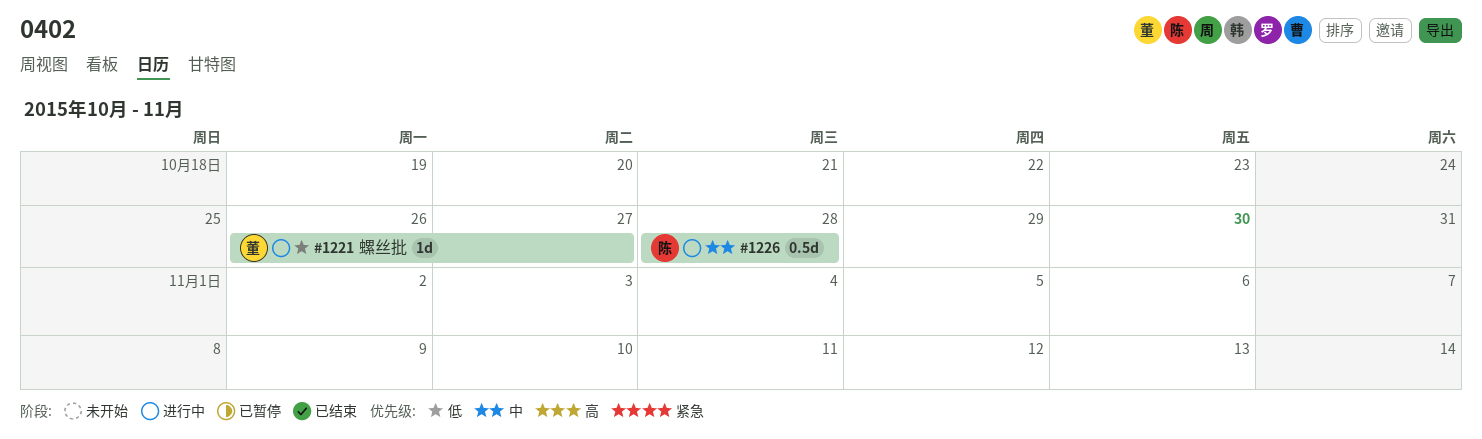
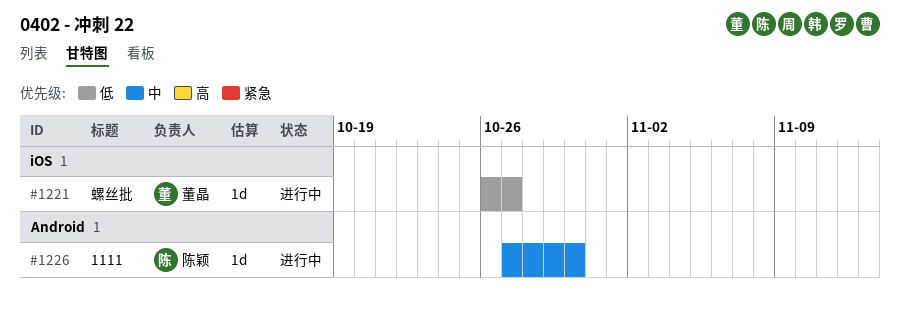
#1226, estimate: 0.5d -> 1d
#1226, start: Oct 28 -> Oct 27
#1226, due: Oct 28 -> Oct 30

